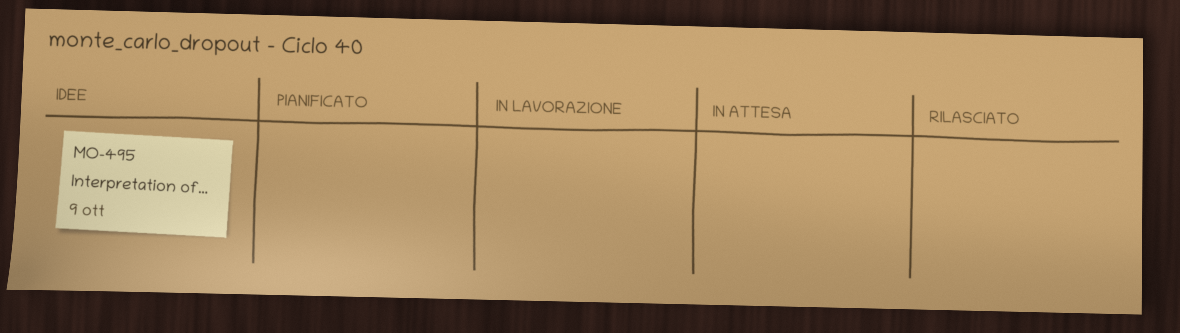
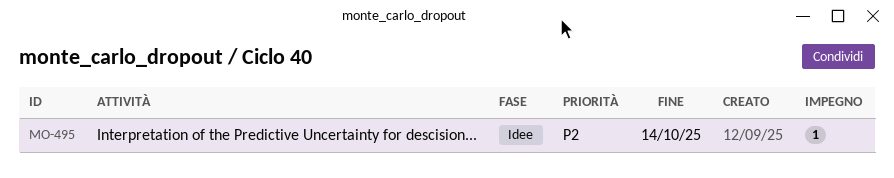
MO-495, due: Oct 9 -> Oct 14

